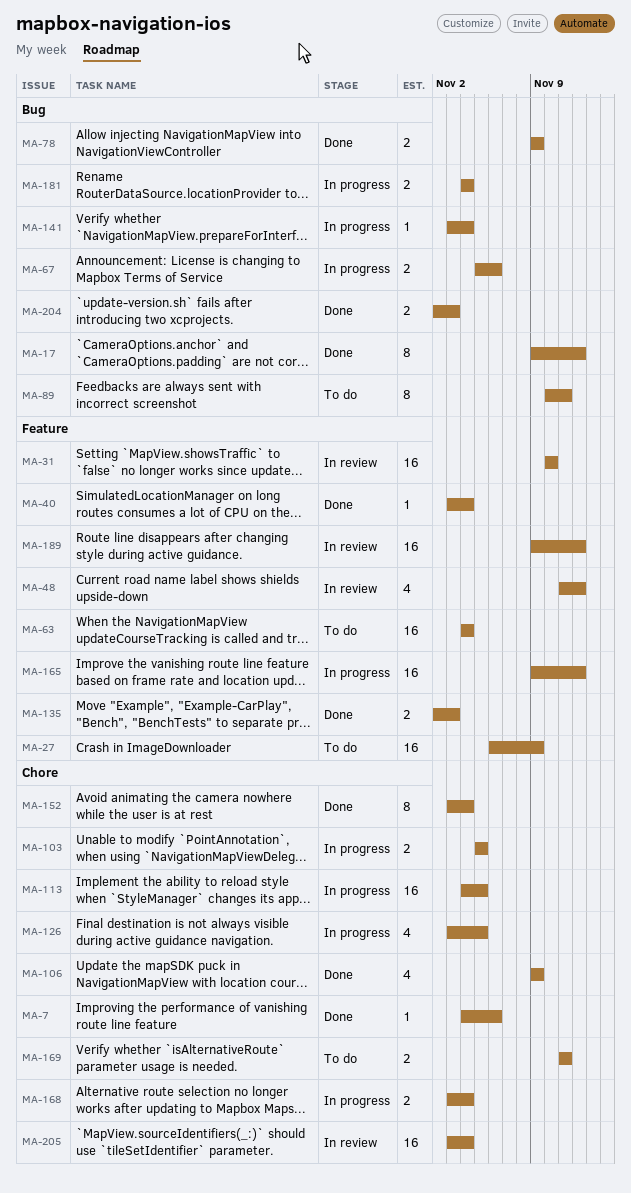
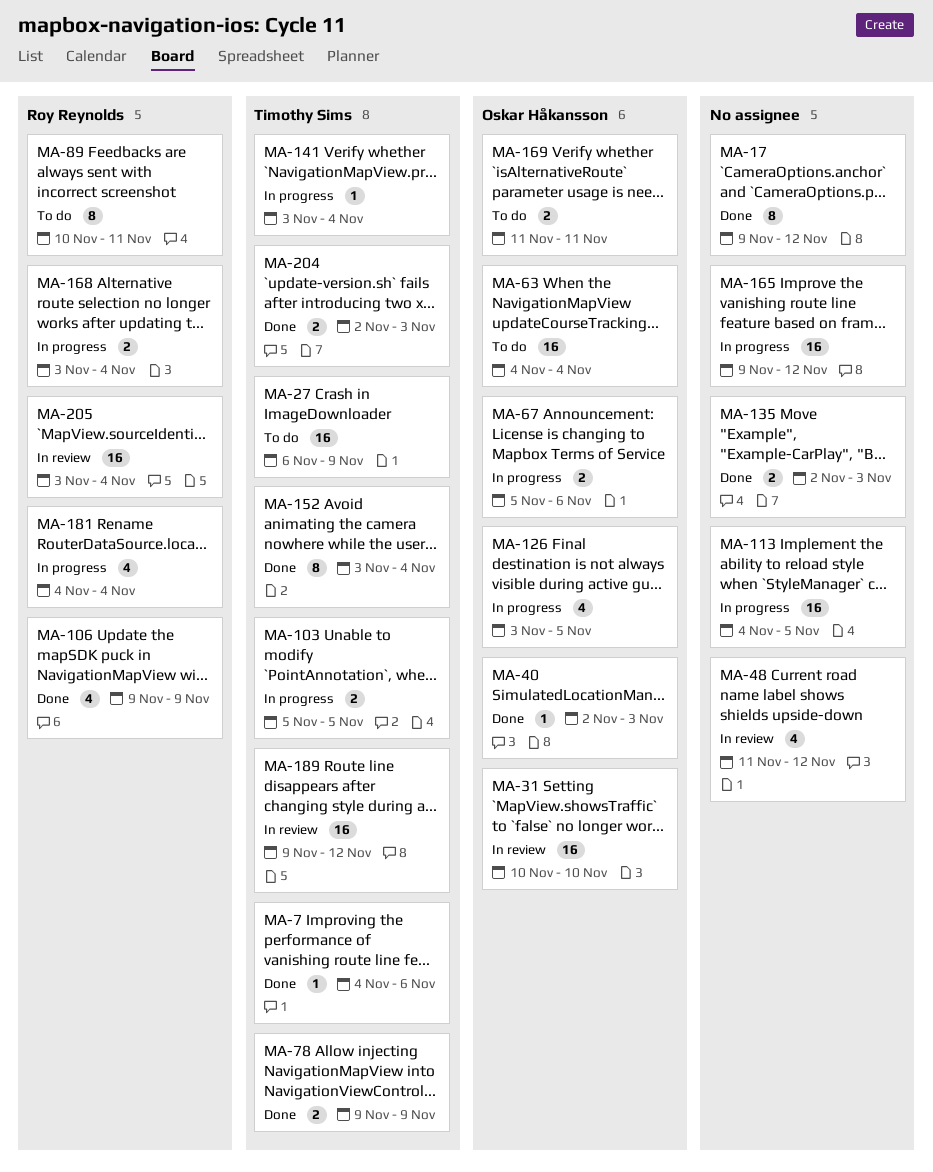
MA-40, start: Nov 3 -> Nov 2
MA-40, due: Nov 4 -> Nov 3
MA-181, estimate: 2 -> 4

